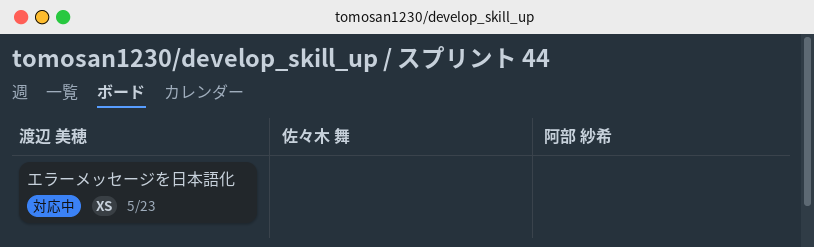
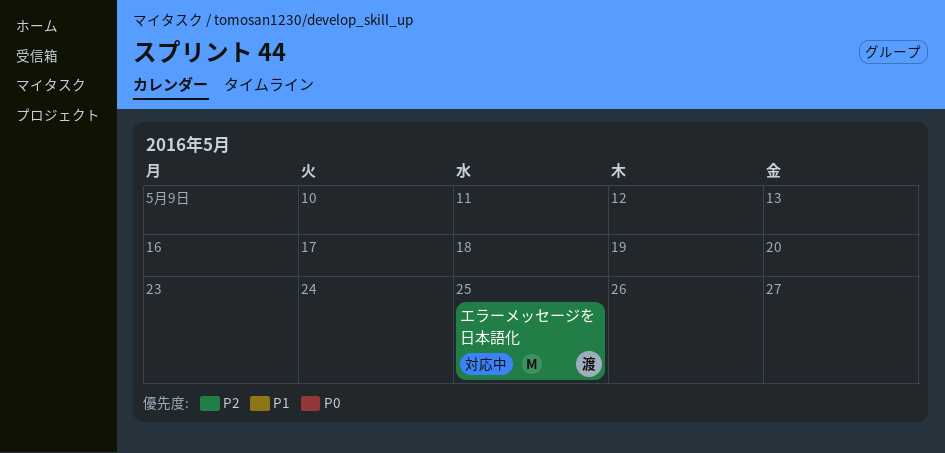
エラーメッセージを日本語化, estimate: XS -> M
エラーメッセージを日本語化, due: May 23 -> May 25

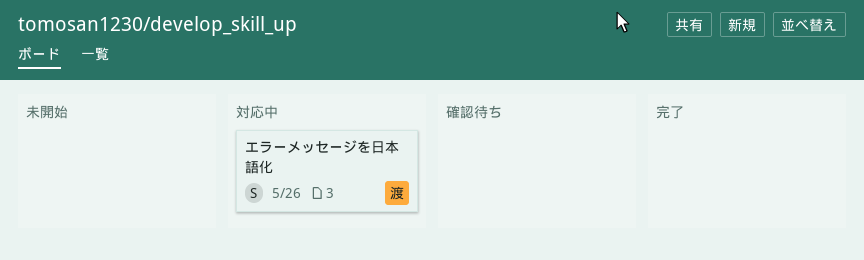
エラーメッセージを日本語化, estimate: M -> S
エラーメッセージを日本語化, due: May 25 -> May 26

